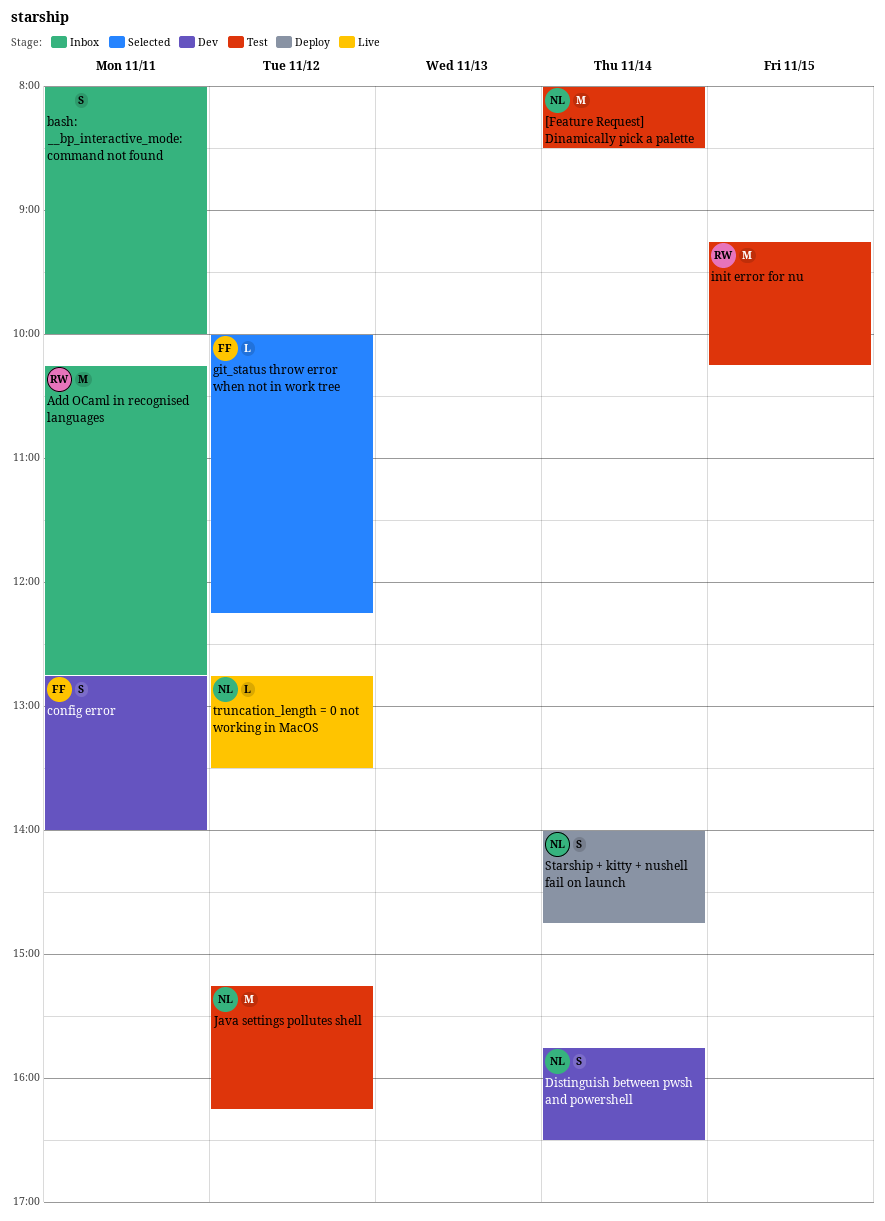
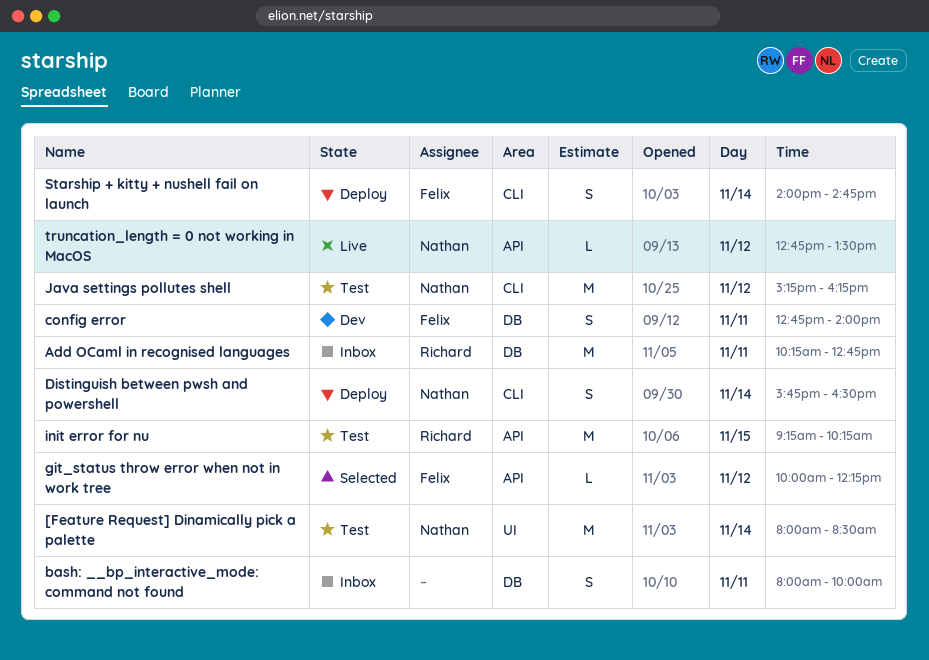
Distinguish between pwsh and powershell, status: Dev -> Deploy
Starship + kitty + nushell fail on launch, owner: Nathan -> Felix

